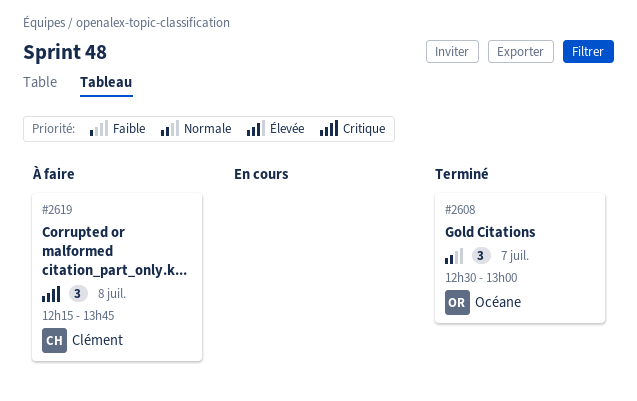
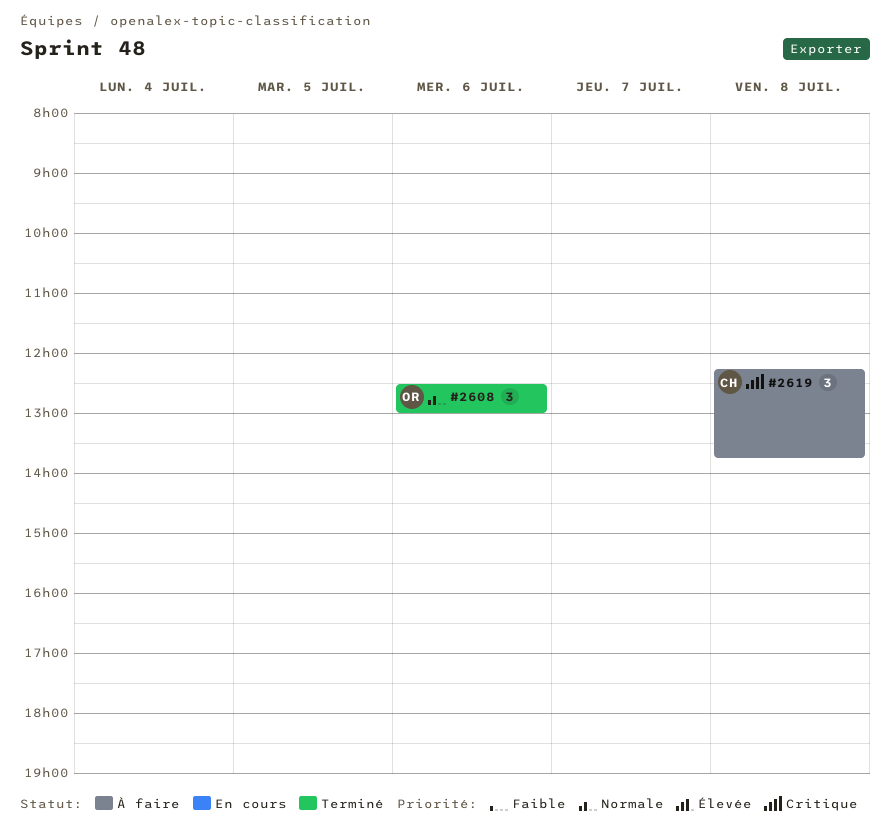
#2608, day: Jul 7 -> Jul 6

